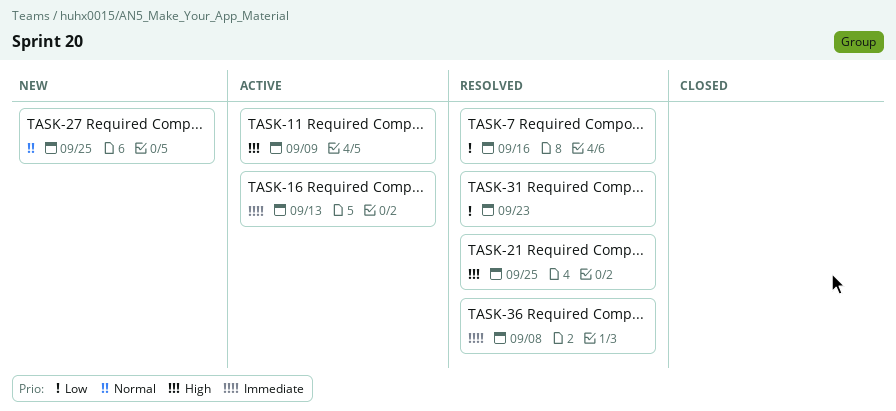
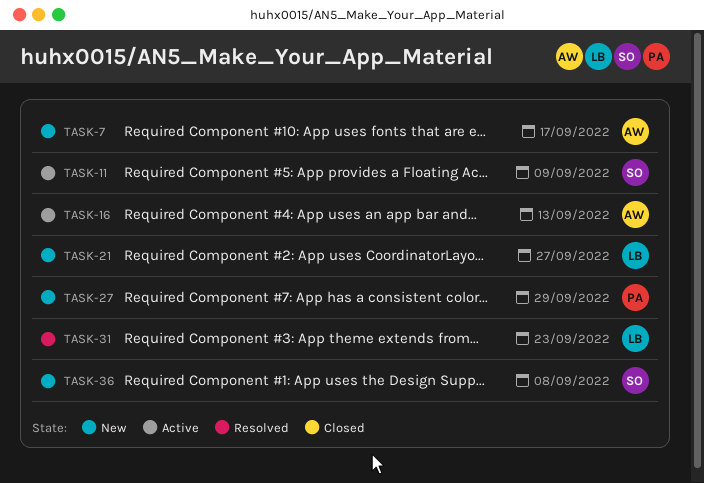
TASK-7, status: Resolved -> New
TASK-7, due: Sep 16 -> Sep 17
TASK-21, status: Resolved -> New
TASK-21, due: Sep 25 -> Sep 27
TASK-27, due: Sep 25 -> Sep 29
TASK-36, status: Resolved -> New

